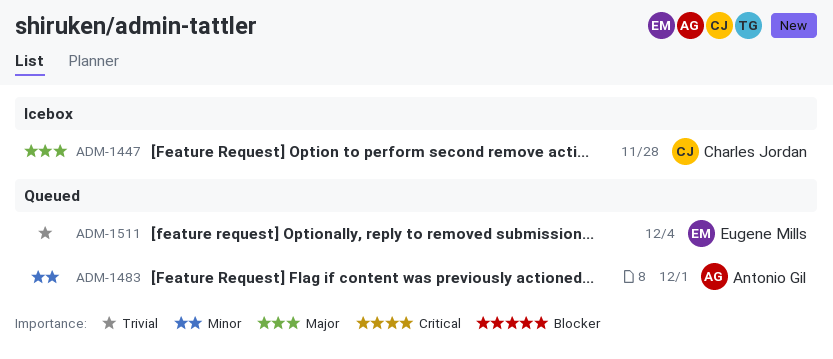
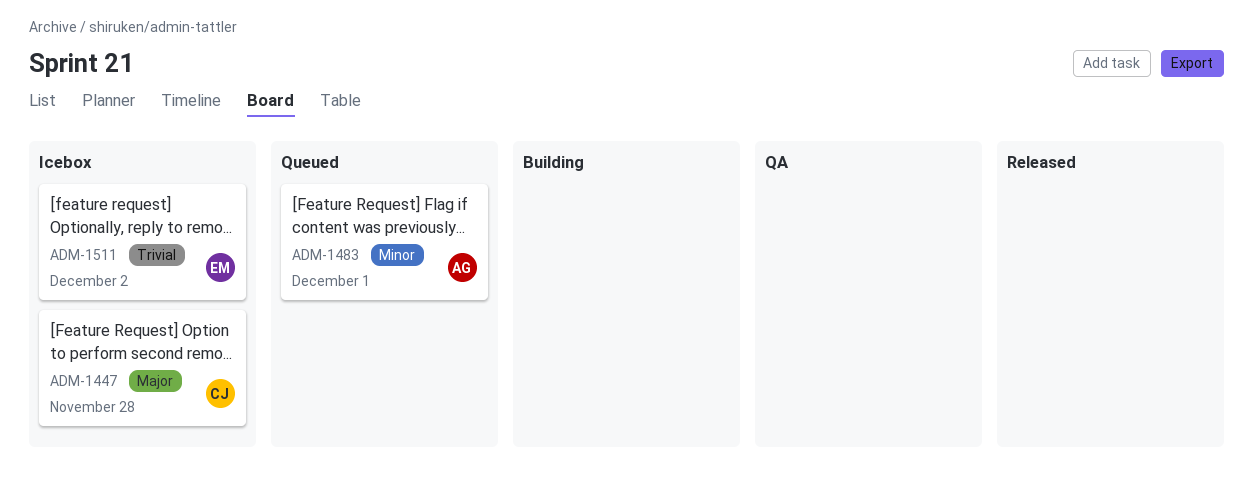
ADM-1511, status: Queued -> Icebox
ADM-1511, due: Dec 4 -> Dec 2

